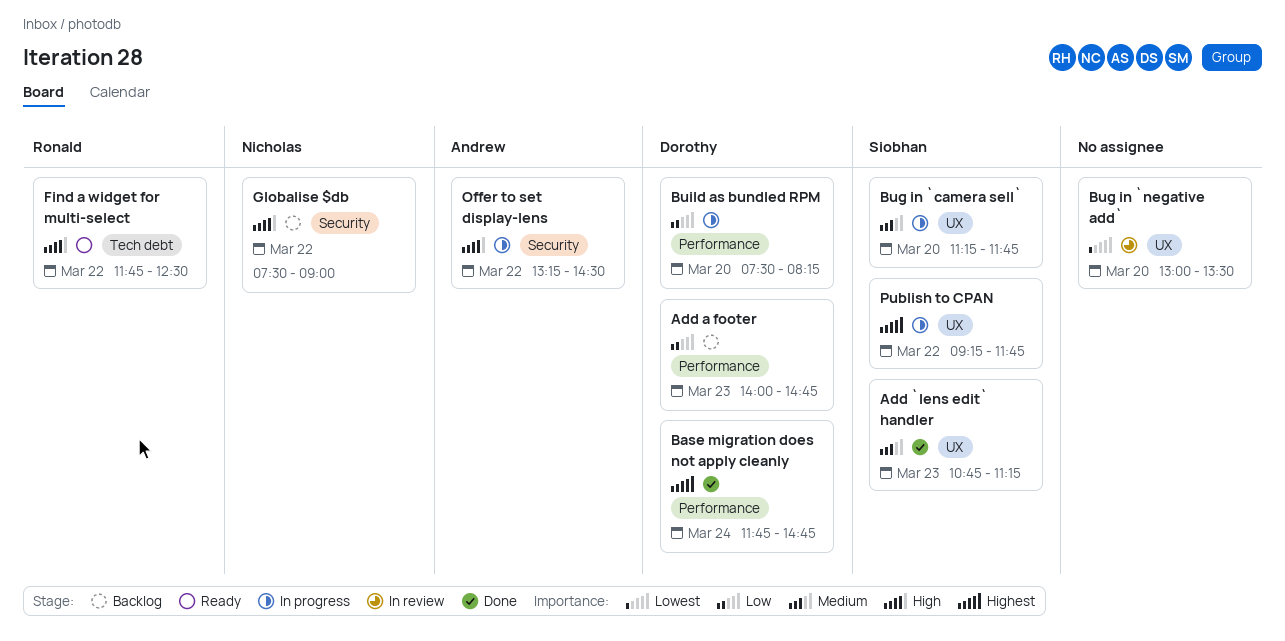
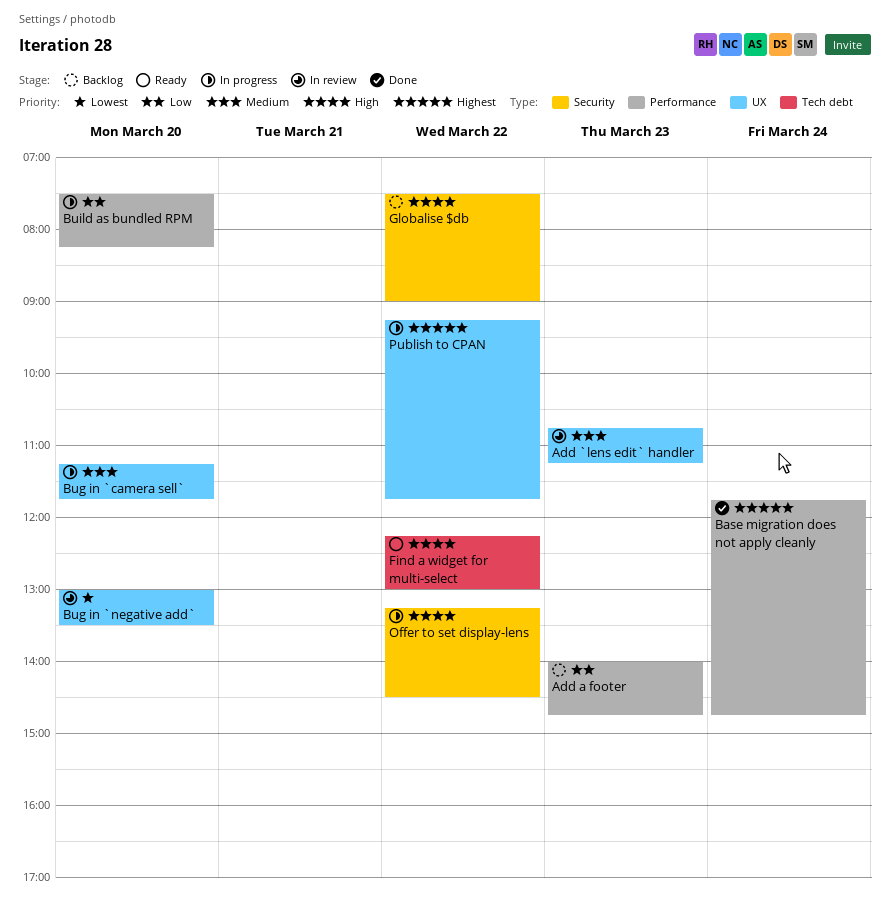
Add `lens edit` handler, status: Done -> In review
Find a widget for multi-select, begins: 11:45 -> 12:15
Find a widget for multi-select, ends: 12:30 -> 13:00

